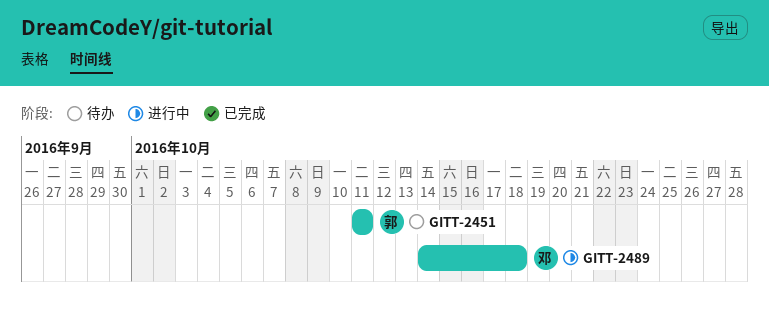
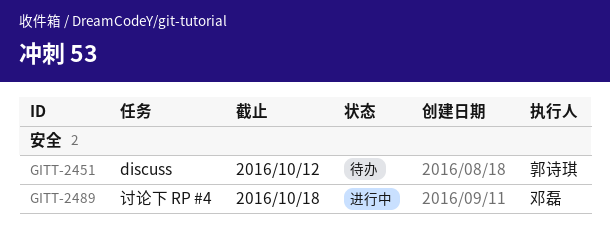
GITT-2451, due: Oct 11 -> Oct 12

